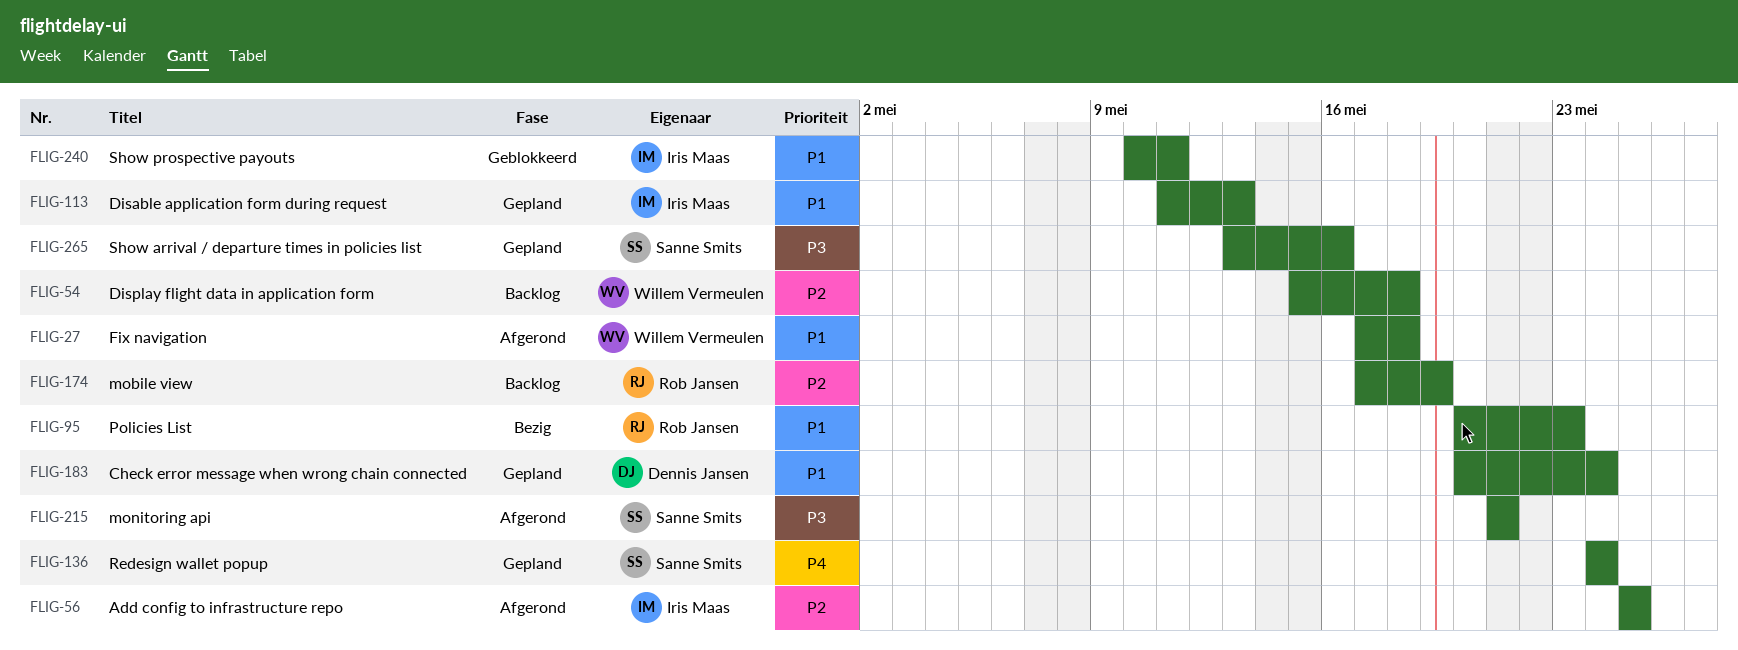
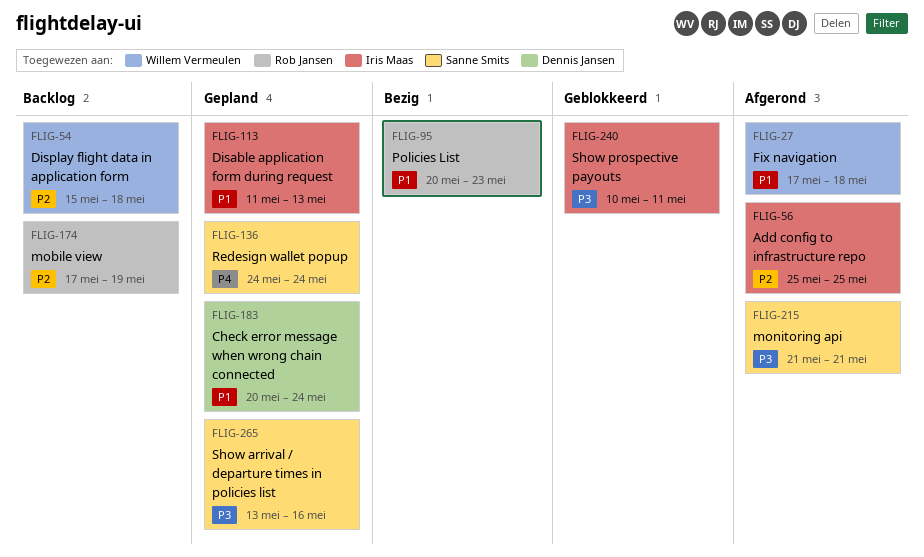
FLIG-240, priority: P1 -> P3

